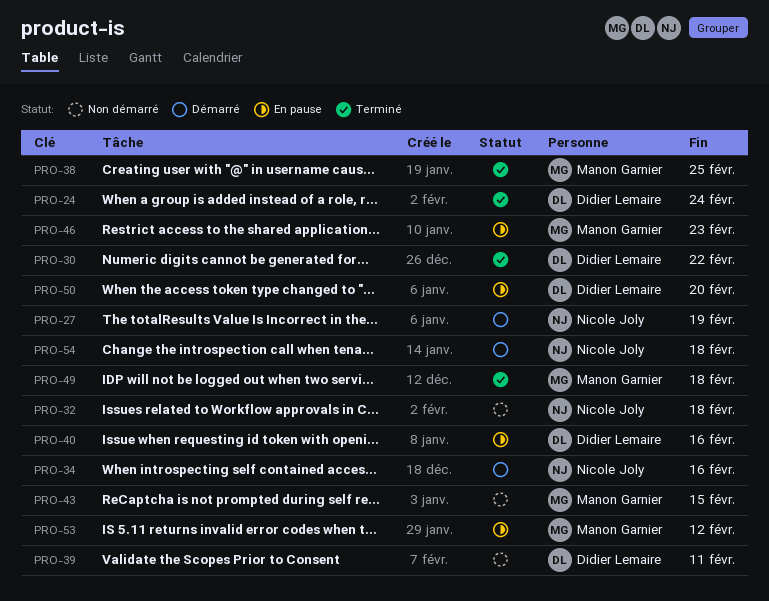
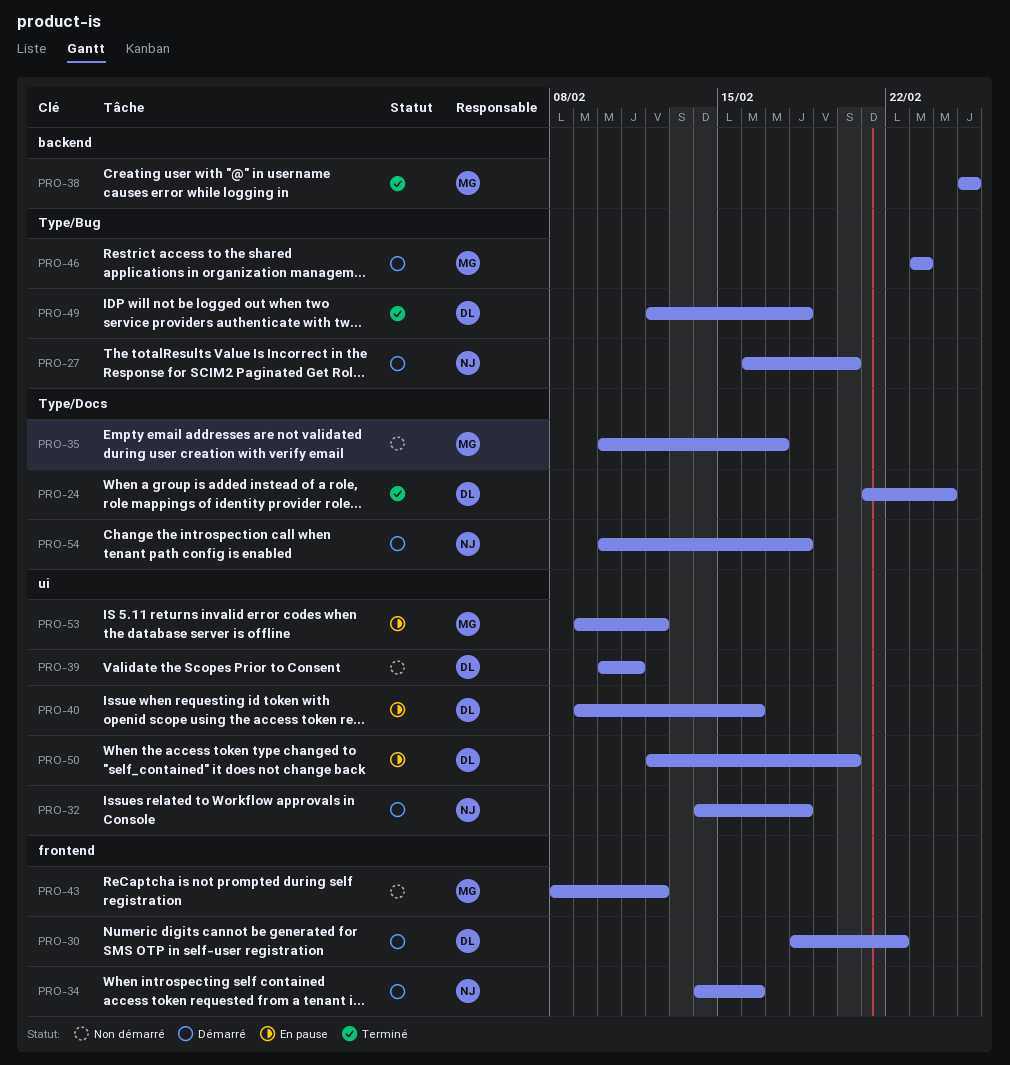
PRO-27, due: Feb 19 -> Feb 20
PRO-30, status: Terminé -> Démarré
PRO-32, status: Non démarré -> Démarré
PRO-35: none -> present
PRO-43, due: Feb 15 -> Feb 12
PRO-46, status: En pause -> Démarré
PRO-49, owner: Manon Garnier -> Didier Lemaire

